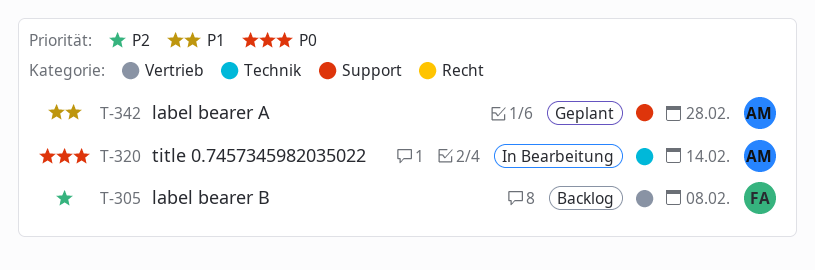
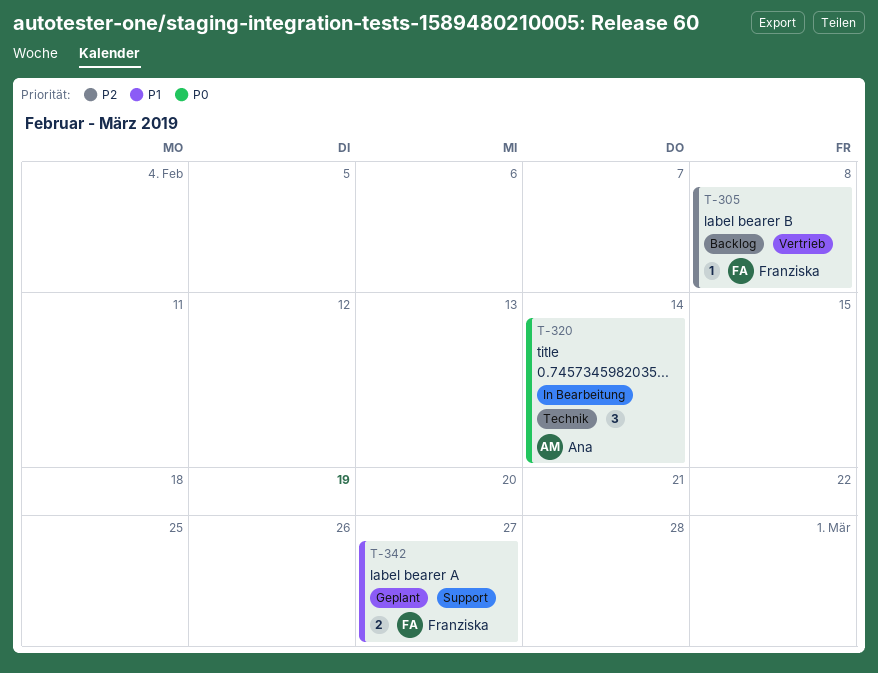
T-342, owner: Ana -> Franziska
T-342, due: Feb 28 -> Feb 27

